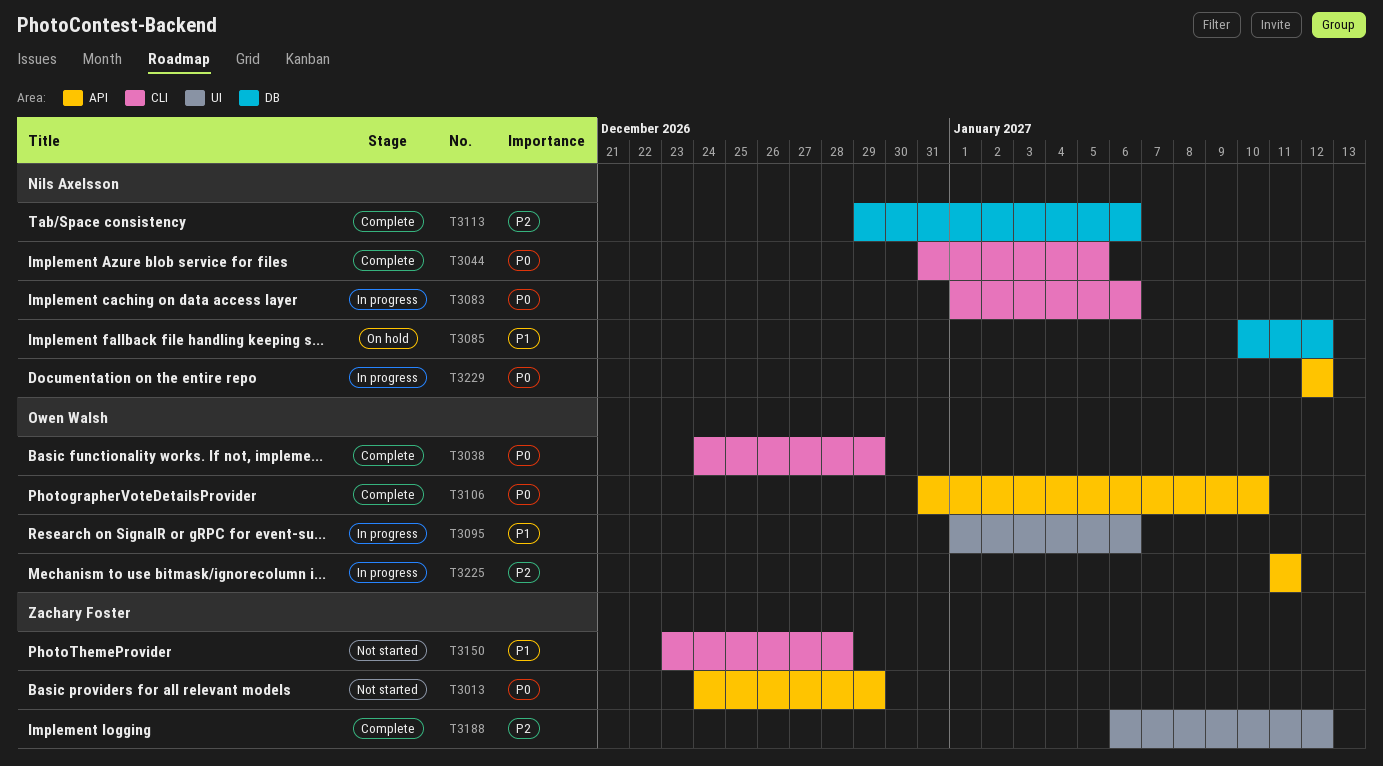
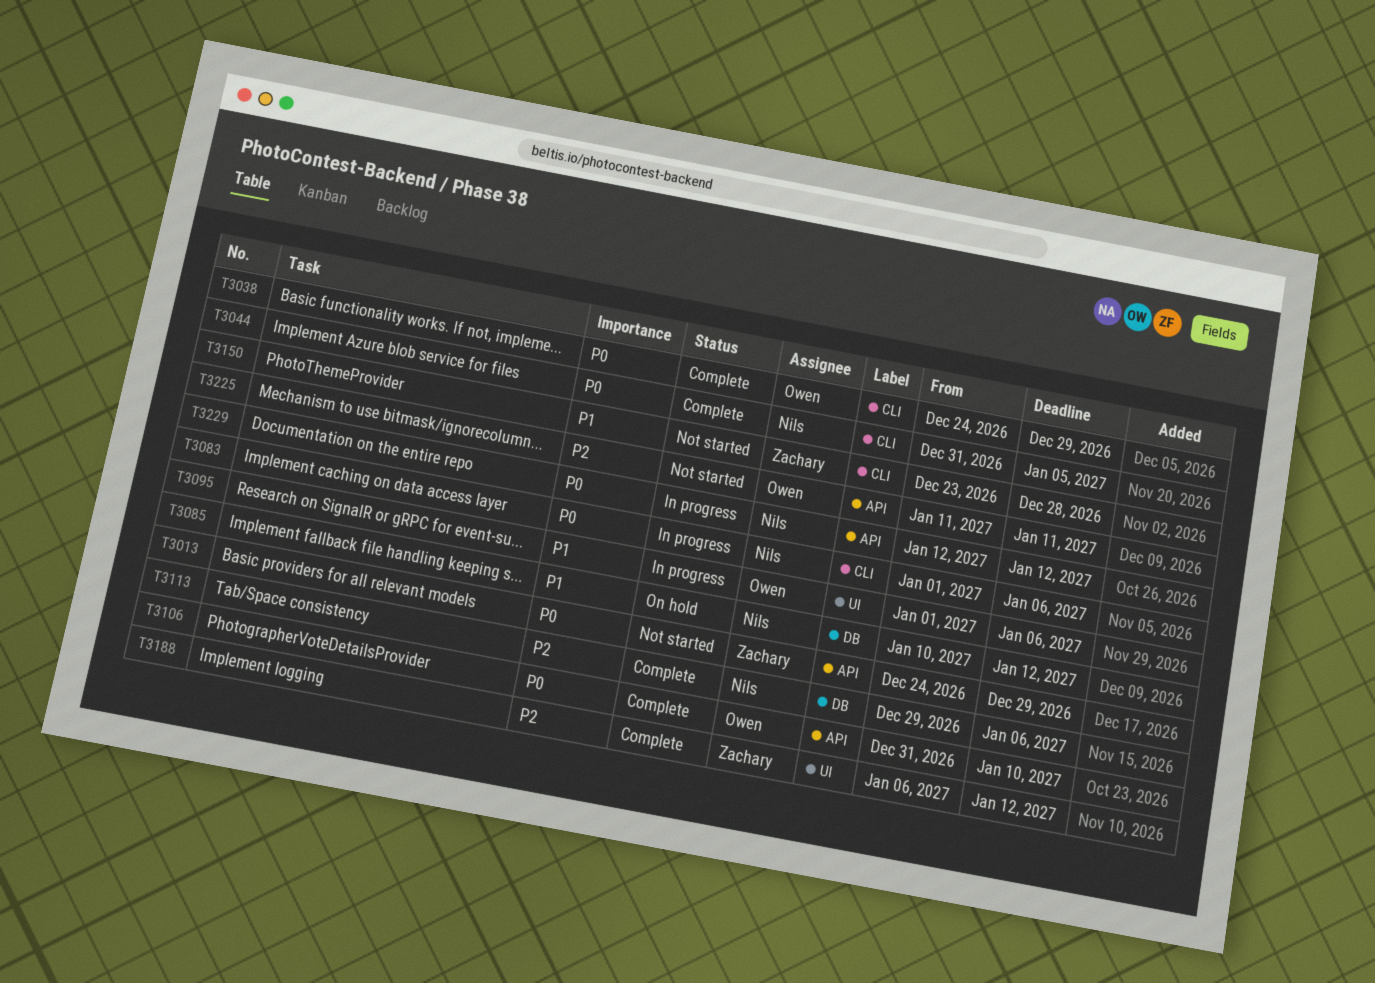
T3225, status: In progress -> Not started

